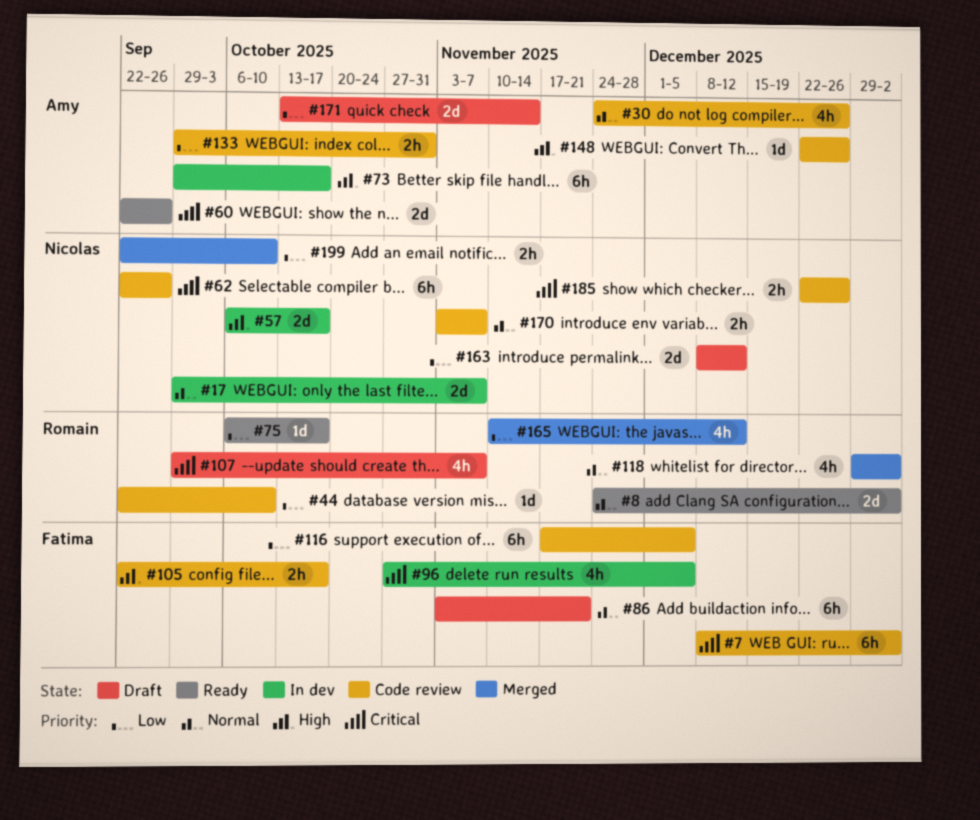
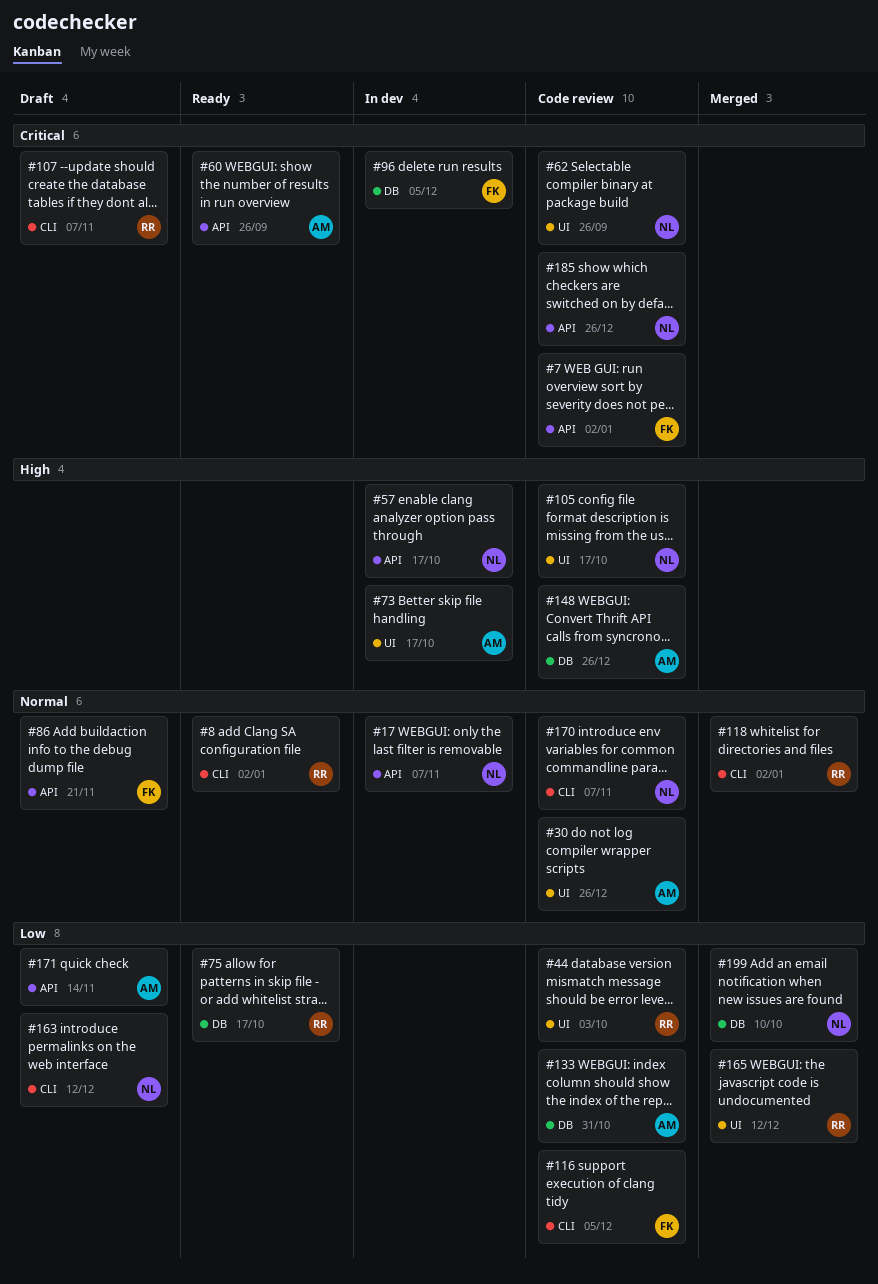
#44, due: Oct 10 -> Oct 3
#105, owner: Fatima -> Nicolas

